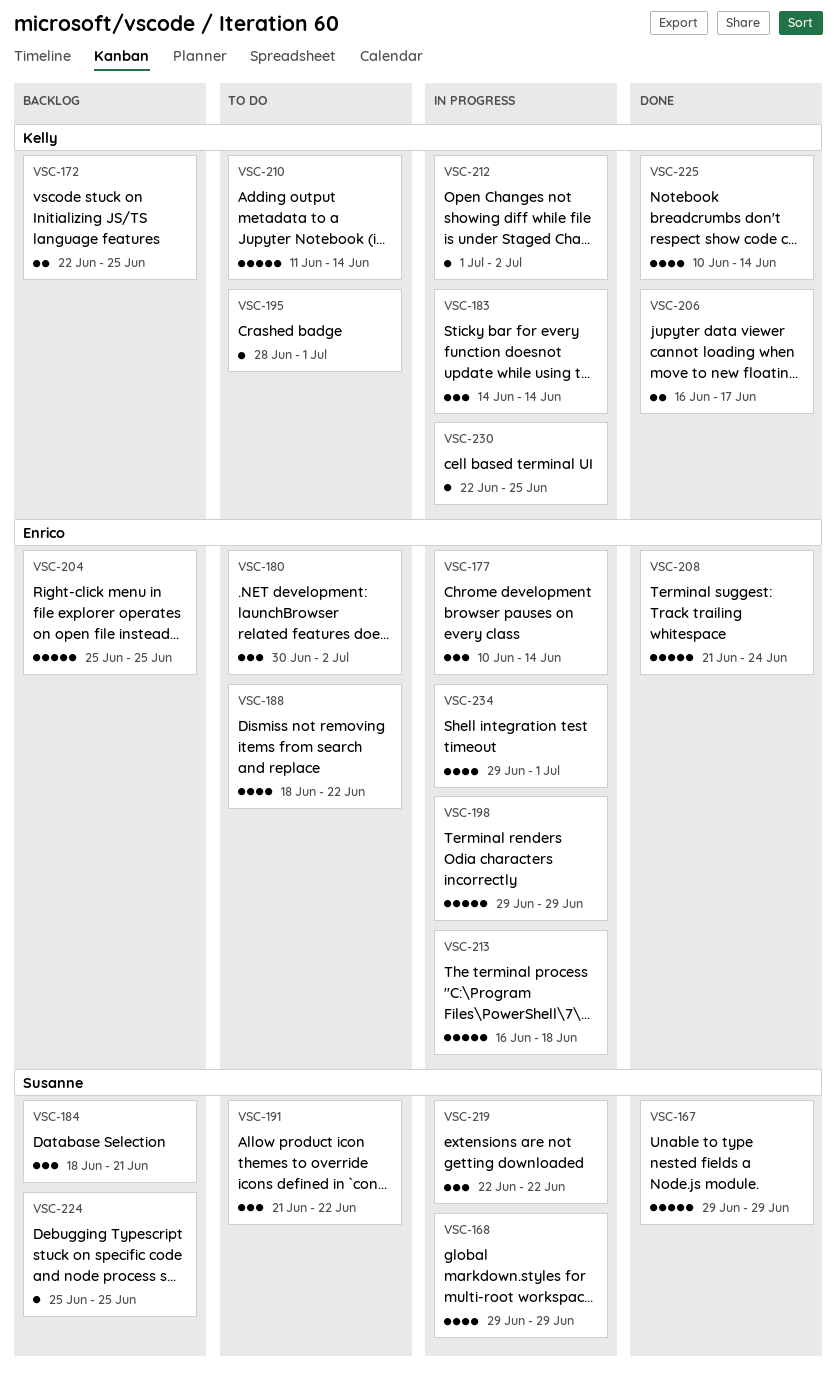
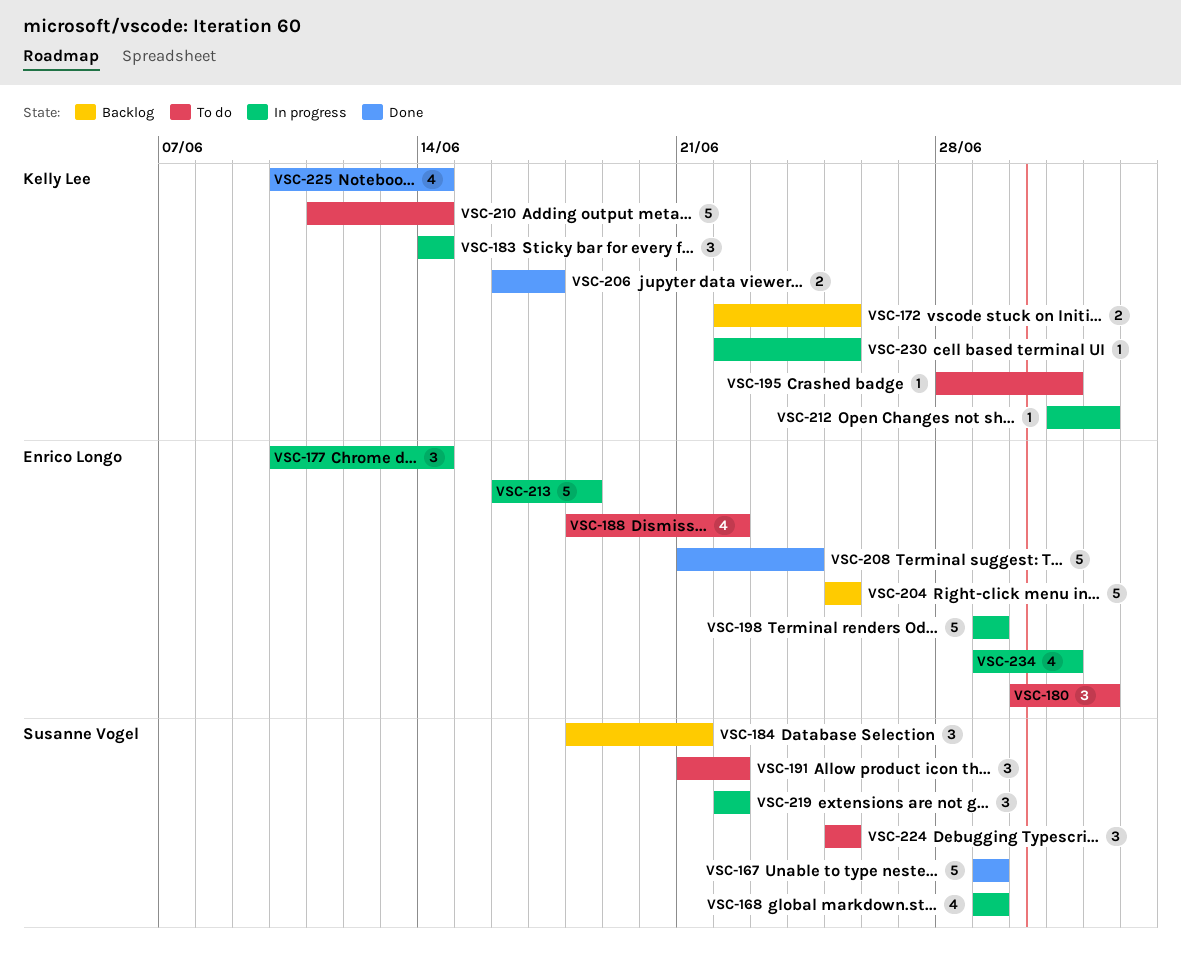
VSC-224, status: Backlog -> To do
VSC-224, estimate: 1 -> 3

